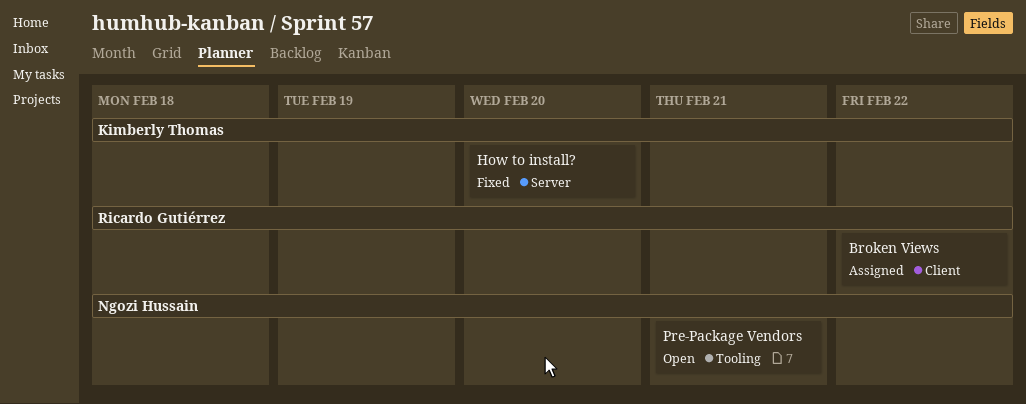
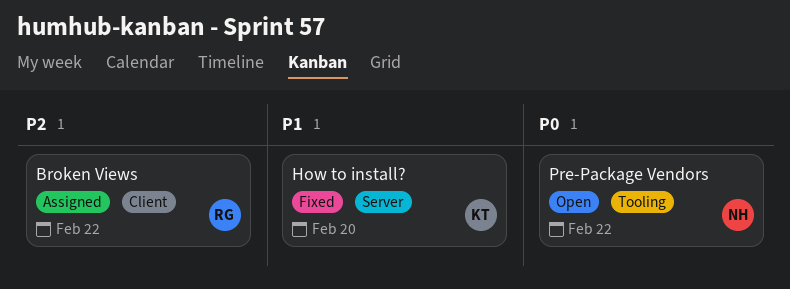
Pre-Package Vendors, due: Feb 21 -> Feb 22

